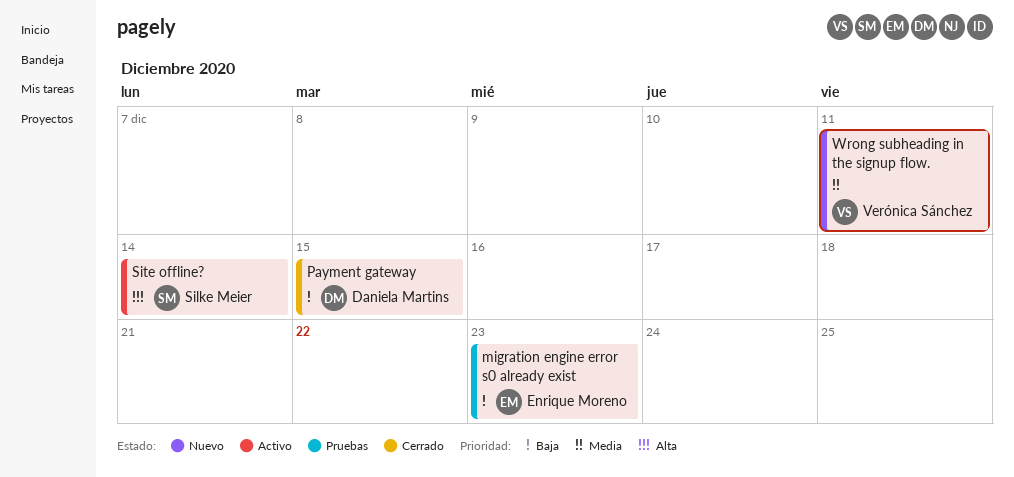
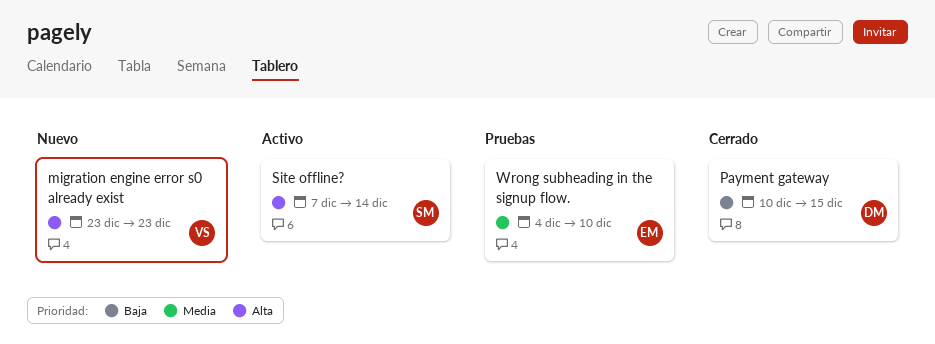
migration engine error s0 already exist, status: Pruebas -> Nuevo
migration engine error s0 already exist, owner: Enrique Moreno -> Verónica Sánchez
migration engine error s0 already exist, priority: Baja -> Alta
Wrong subheading in the signup flow., status: Nuevo -> Pruebas
Wrong subheading in the signup flow., owner: Verónica Sánchez -> Enrique Moreno
Wrong subheading in the signup flow., due: Dec 11 -> Dec 10

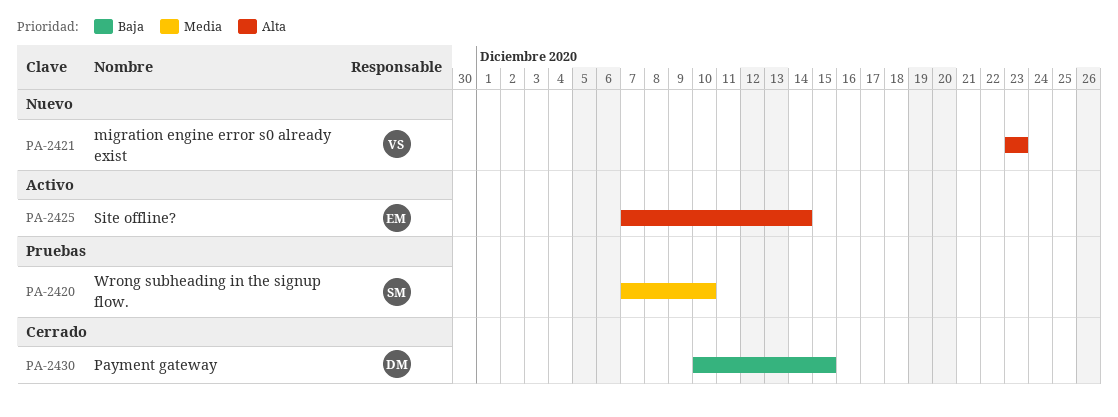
Site offline?, owner: SM -> EM
Wrong subheading in the signup flow., owner: EM -> SM
Wrong subheading in the signup flow., start: Dec 4 -> Dec 7

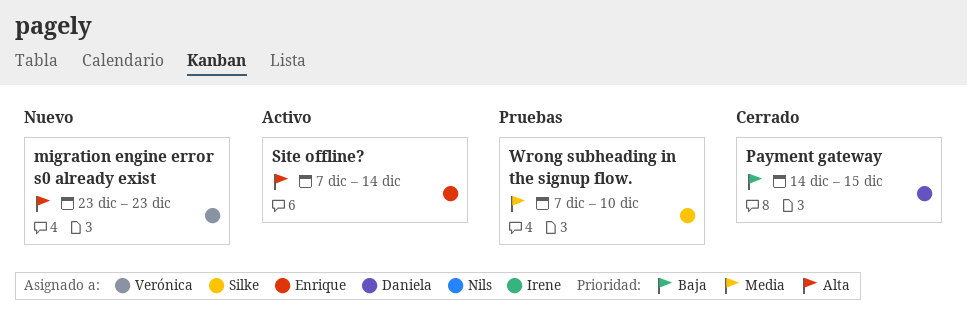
Payment gateway, start: Dec 10 -> Dec 14

